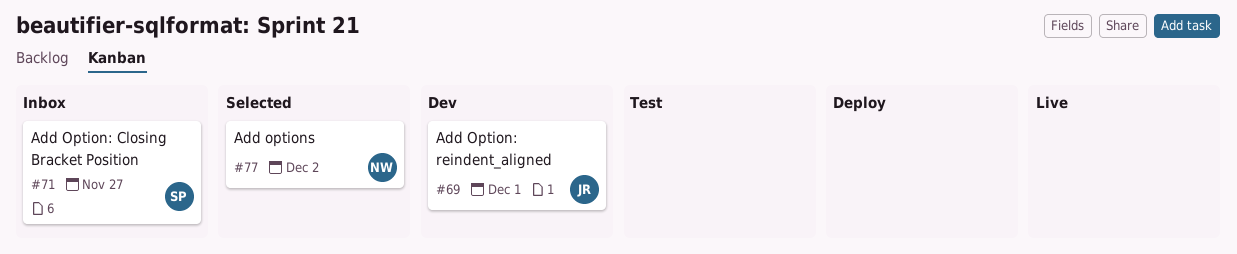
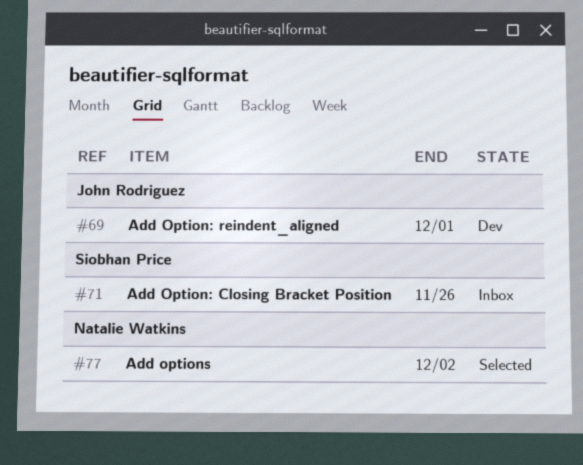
#71, due: Nov 27 -> Nov 26

